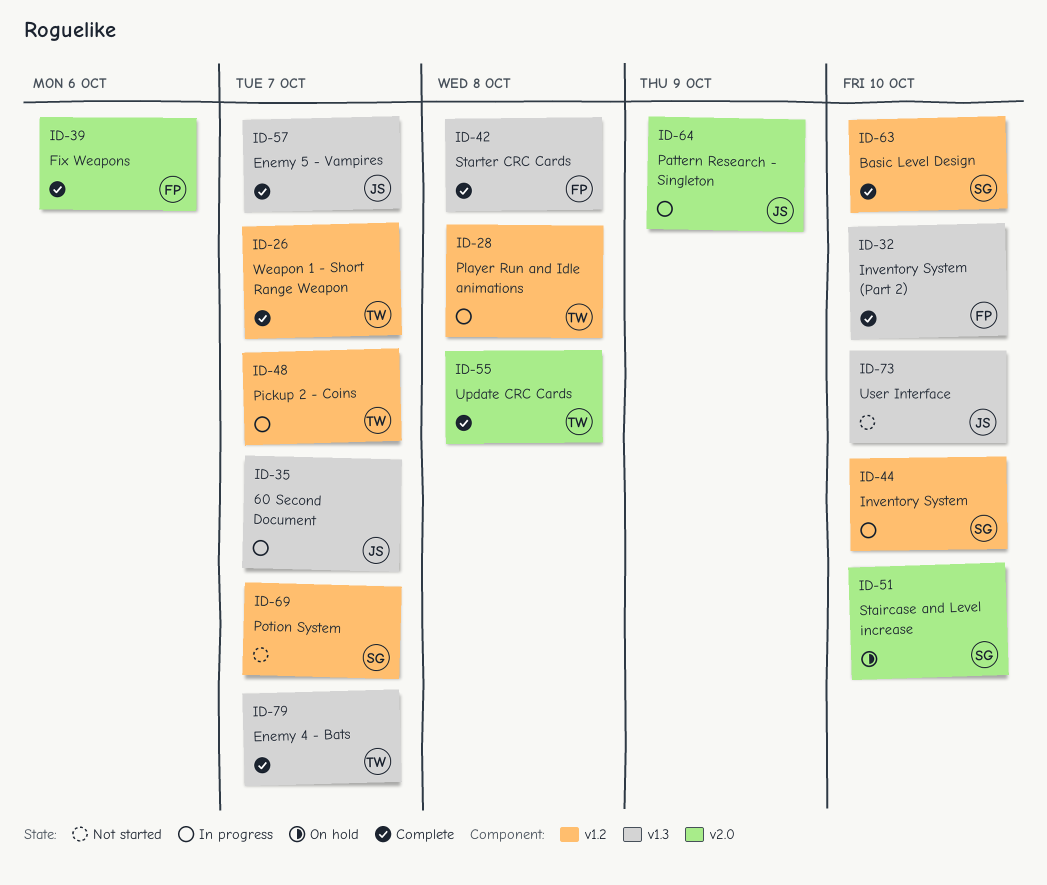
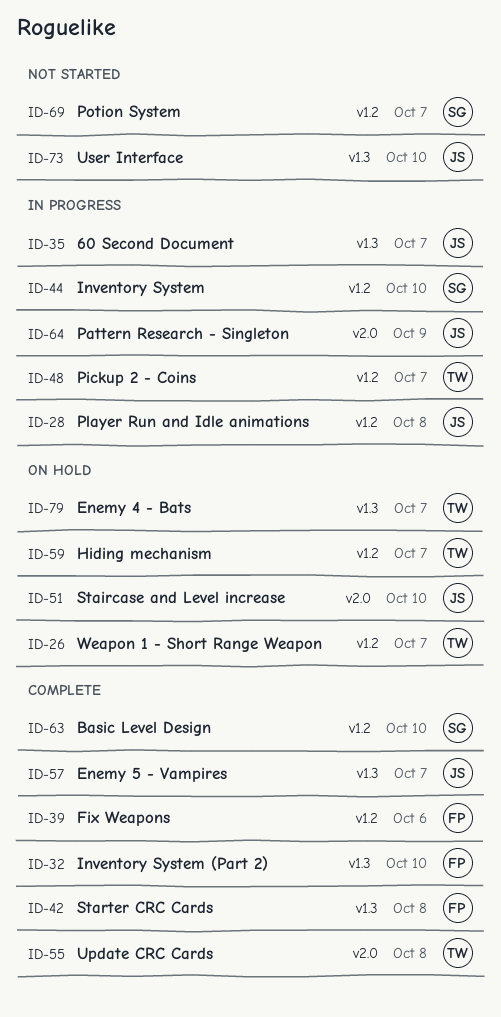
ID-26, status: Complete -> On hold
ID-28, owner: TW -> JS
ID-39, label: v2.0 -> v1.2
ID-51, owner: SG -> JS
ID-59: none -> present
ID-79, status: Complete -> On hold

